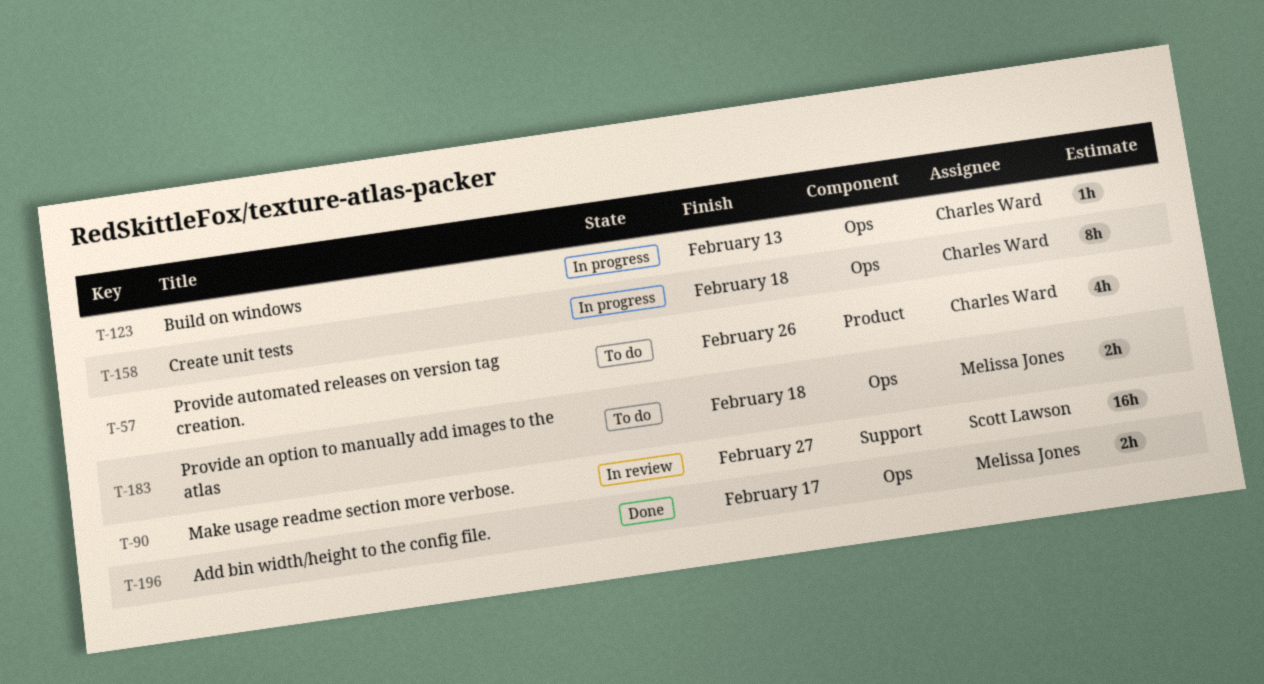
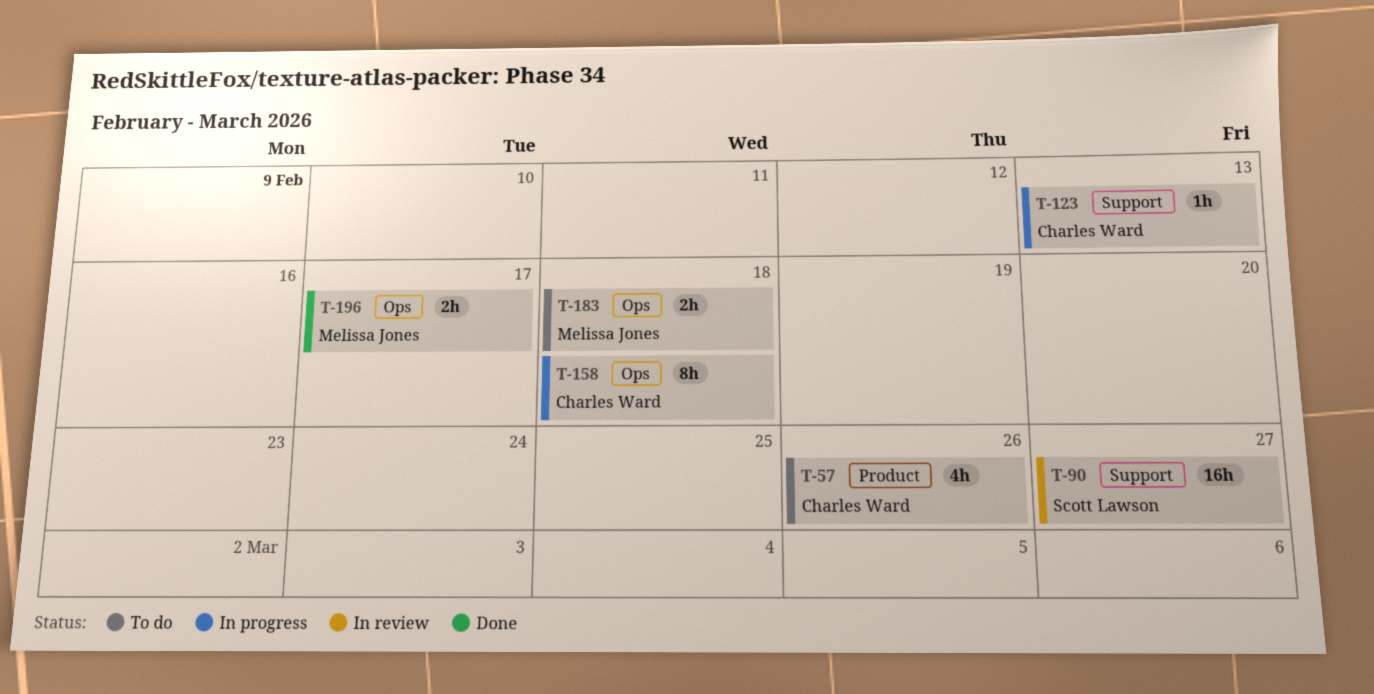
T-123, label: Ops -> Support

